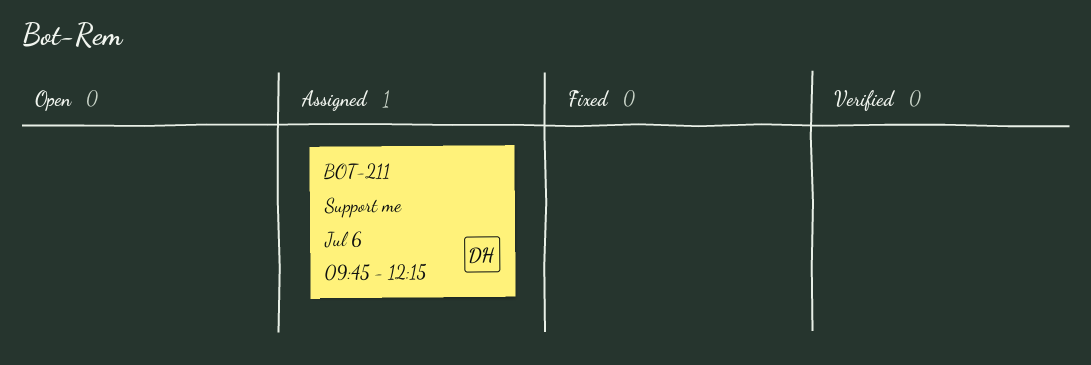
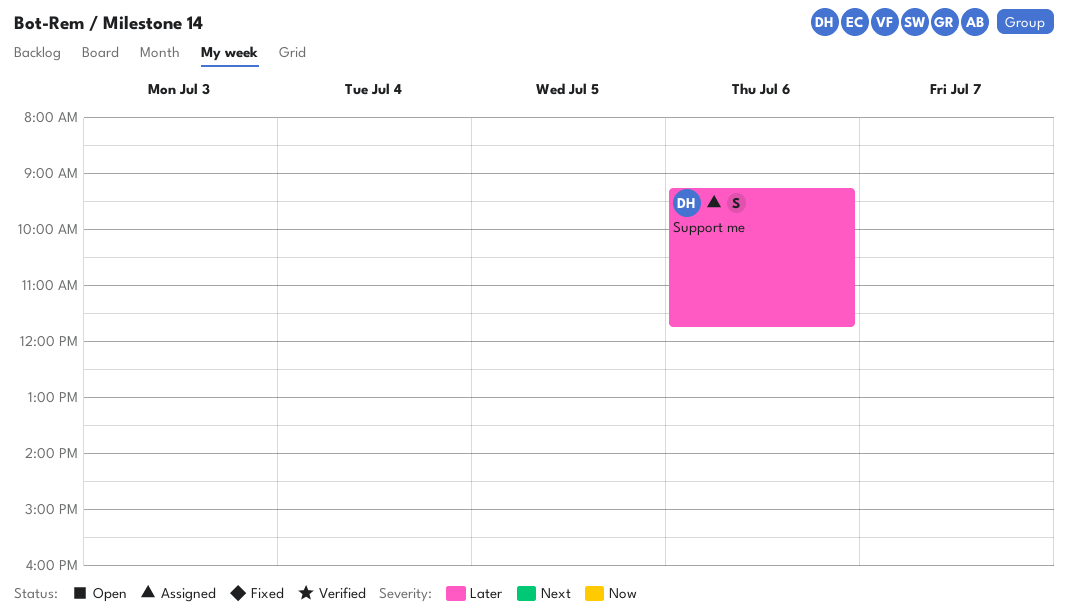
Support me, begins: 09:45 -> 09:15
Support me, ends: 12:15 -> 11:45

